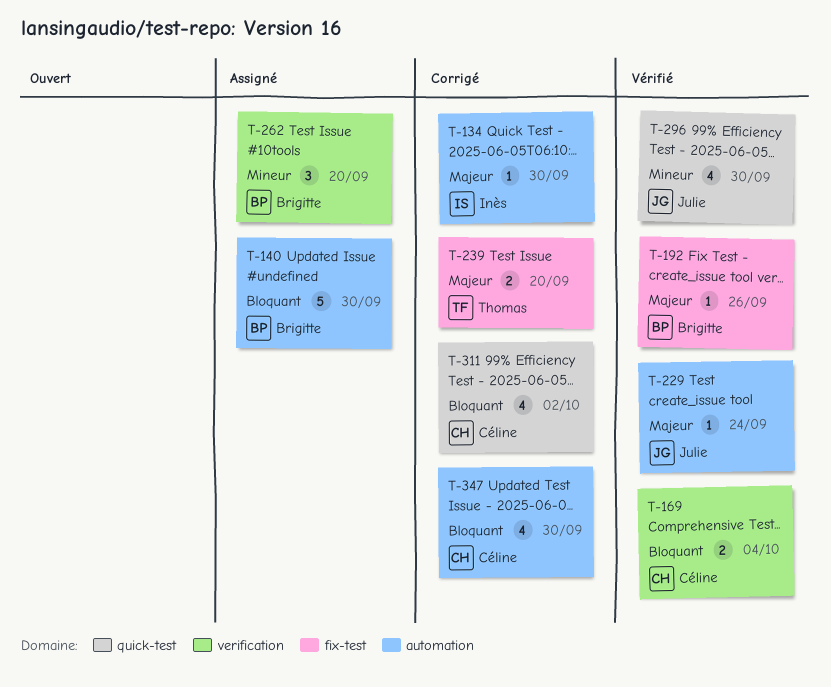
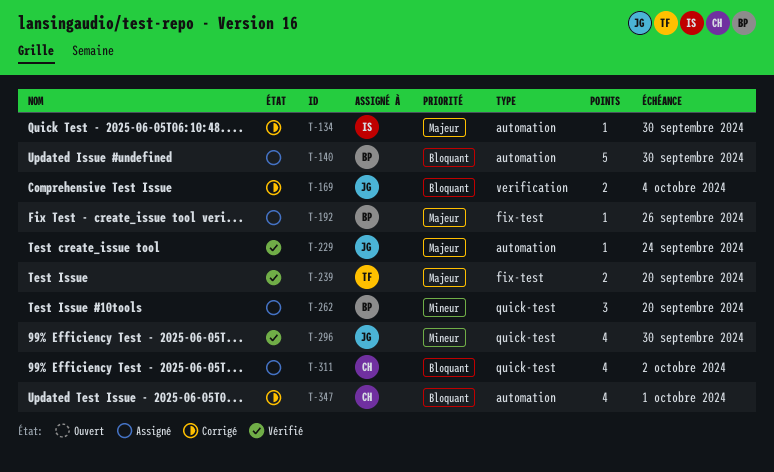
T-169, status: Vérifié -> Corrigé
T-169, owner: Céline -> Julie
T-192, status: Vérifié -> Assigné
T-239, status: Corrigé -> Vérifié
T-262, label: verification -> quick-test
T-311, status: Corrigé -> Assigné
T-347, due: Sep 30 -> Oct 1

